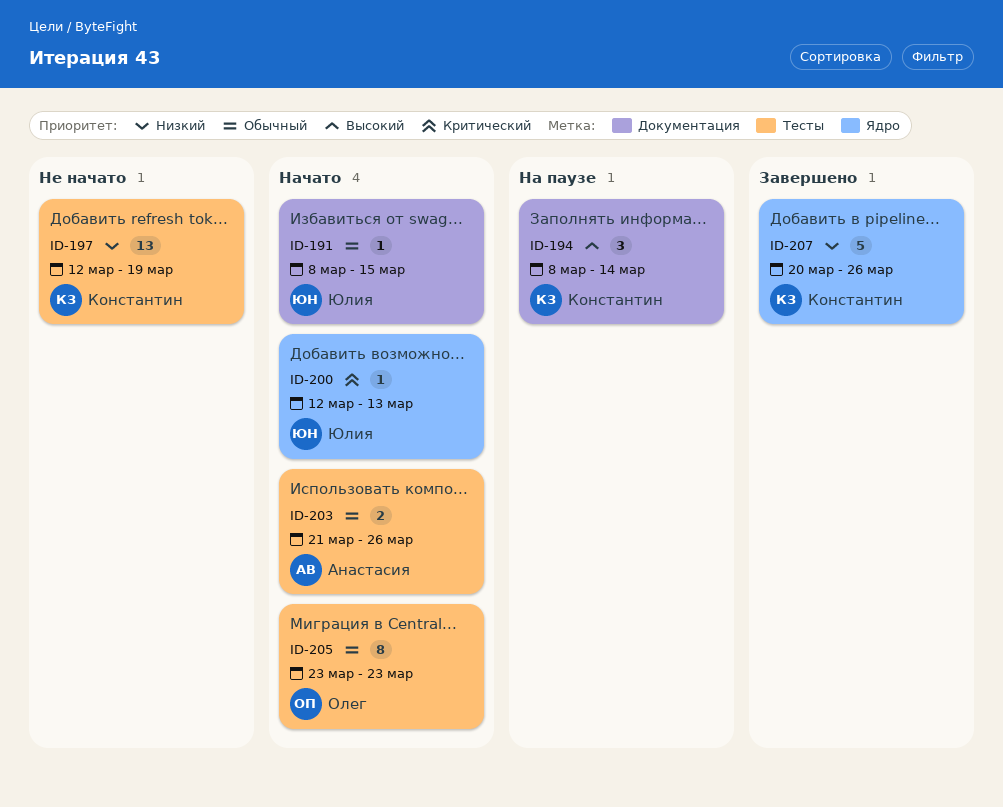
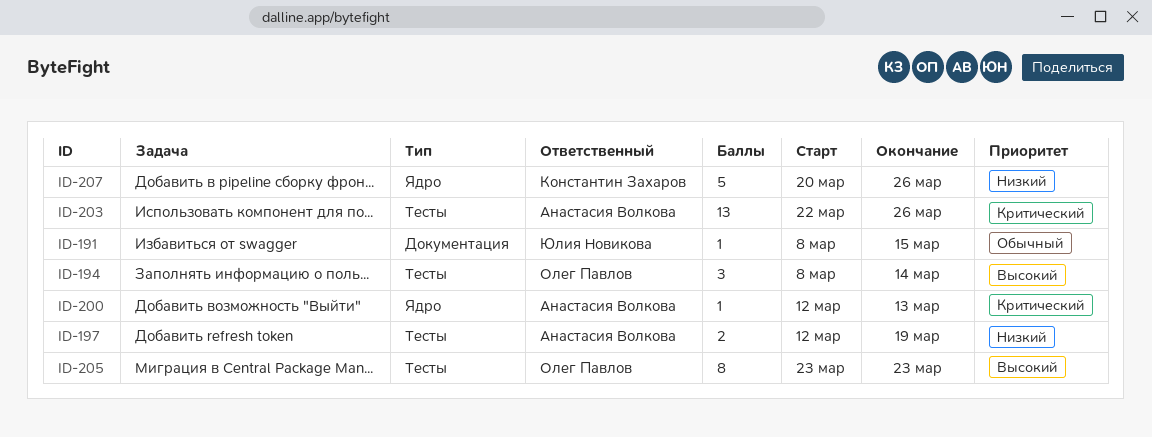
ID-194, owner: Константин Захаров -> Олег Павлов
ID-194, label: Документация -> Тесты
ID-197, owner: Константин Захаров -> Анастасия Волкова
ID-197, estimate: 13 -> 2
ID-200, owner: Юлия Новикова -> Анастасия Волкова
ID-203, priority: Обычный -> Критический
ID-203, estimate: 2 -> 13
ID-203, start: Mar 21 -> Mar 22
ID-205, priority: Обычный -> Высокий

